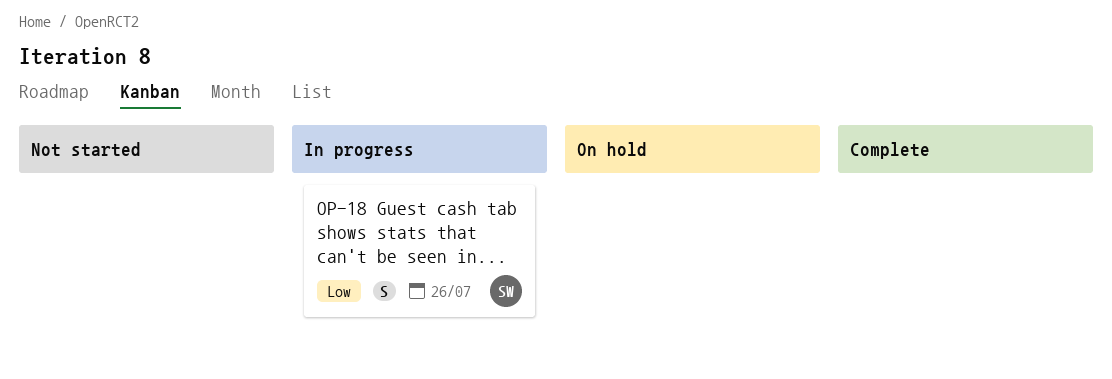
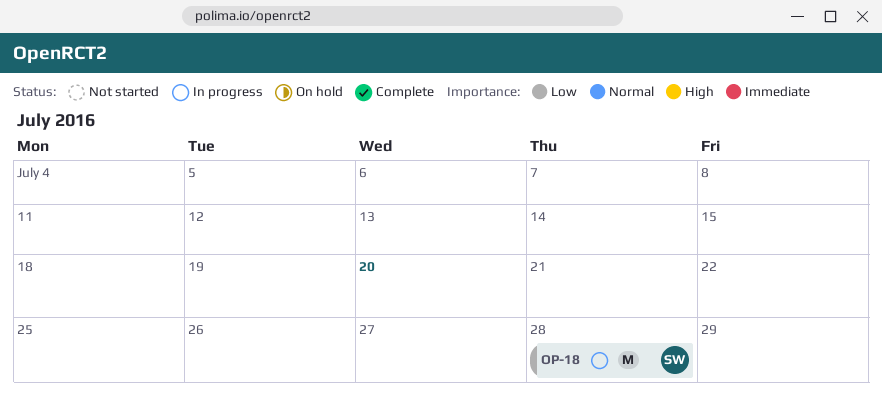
OP-18, estimate: S -> M
OP-18, due: Jul 26 -> Jul 28

